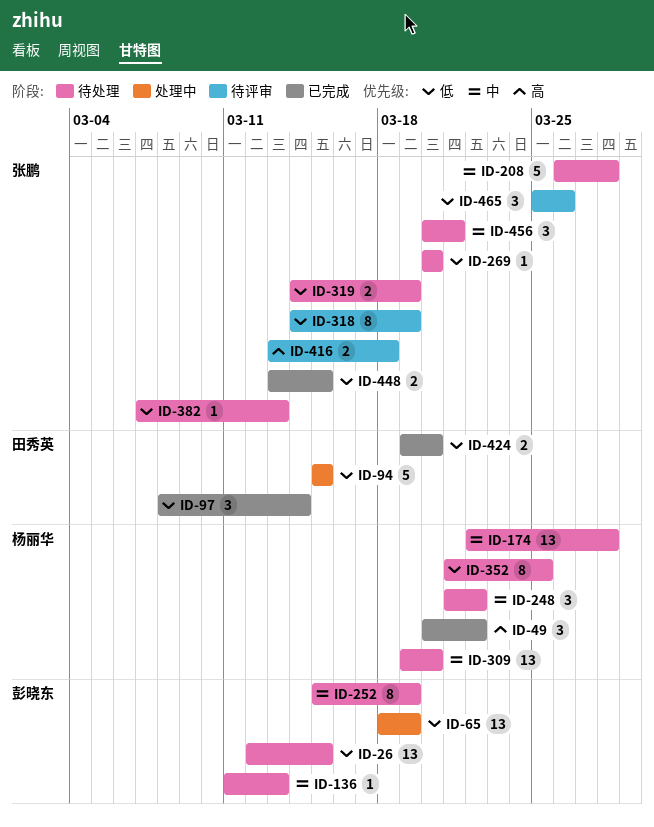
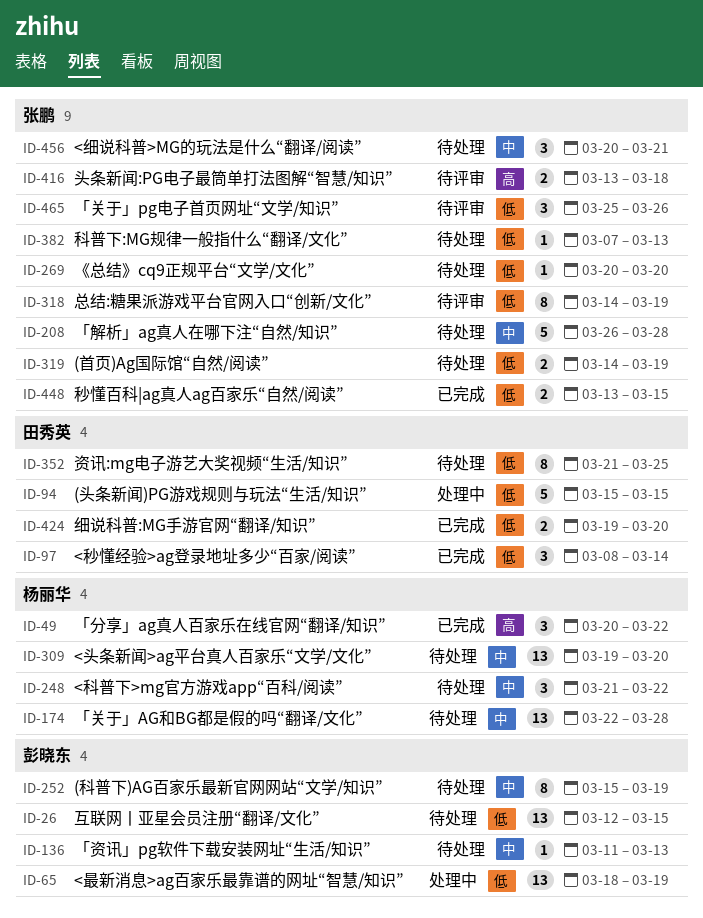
ID-352, owner: 杨丽华 -> 田秀英

